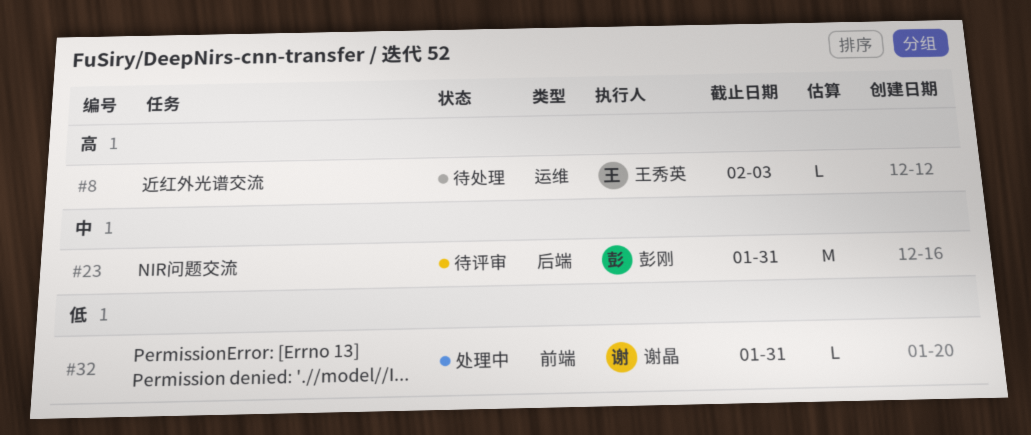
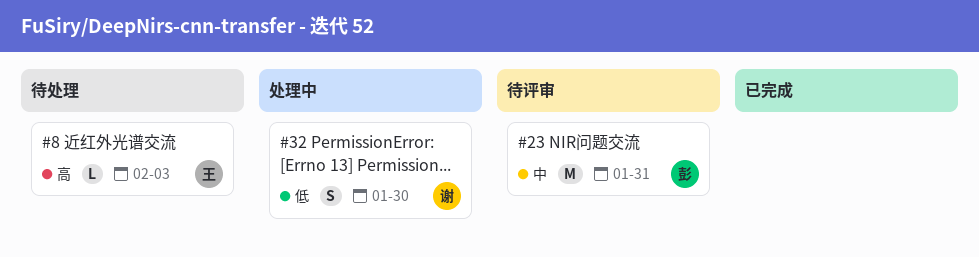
#32, estimate: L -> S
#32, due: Jan 31 -> Jan 30

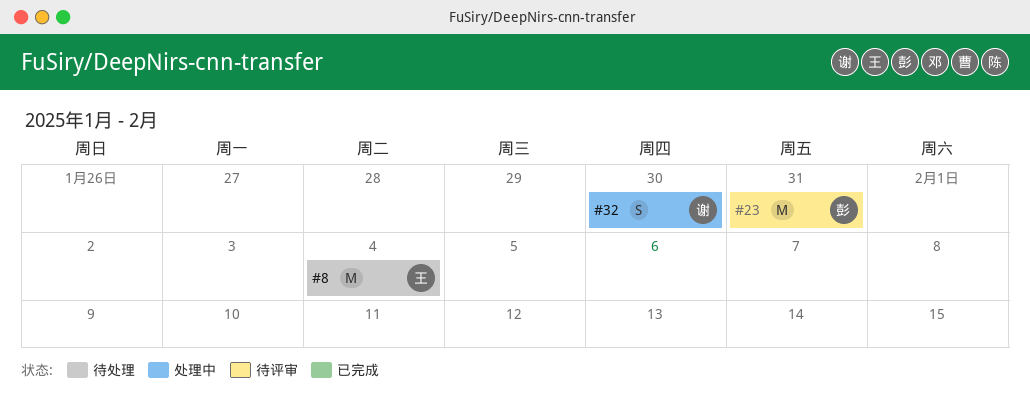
#8, estimate: L -> M
#8, due: Feb 3 -> Feb 4

